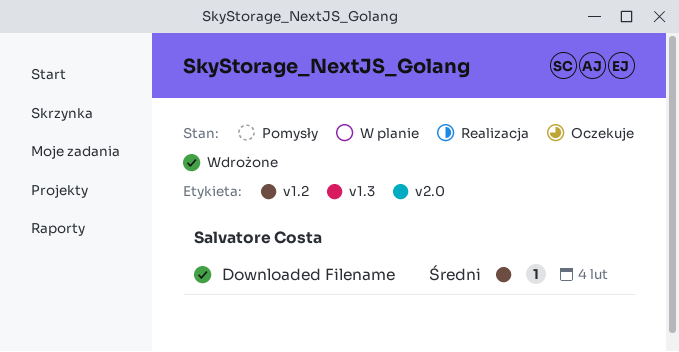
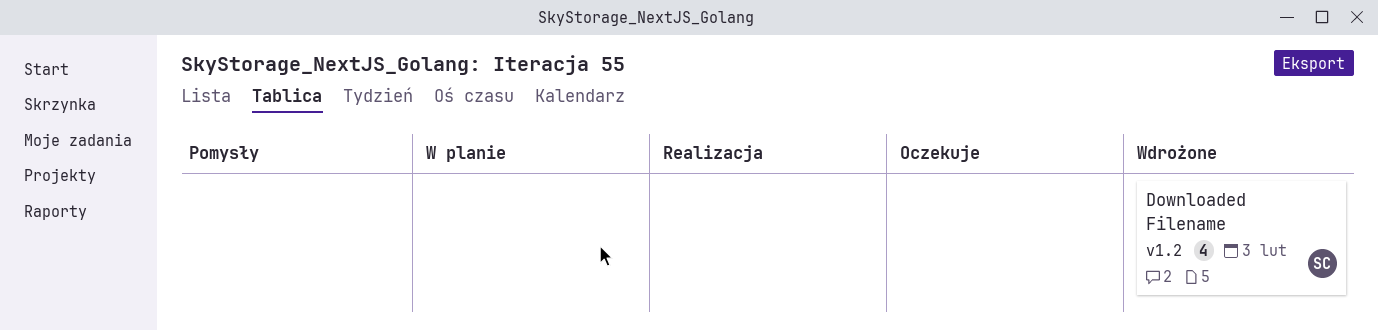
Downloaded Filename, estimate: 1 -> 4
Downloaded Filename, due: Feb 4 -> Feb 3

